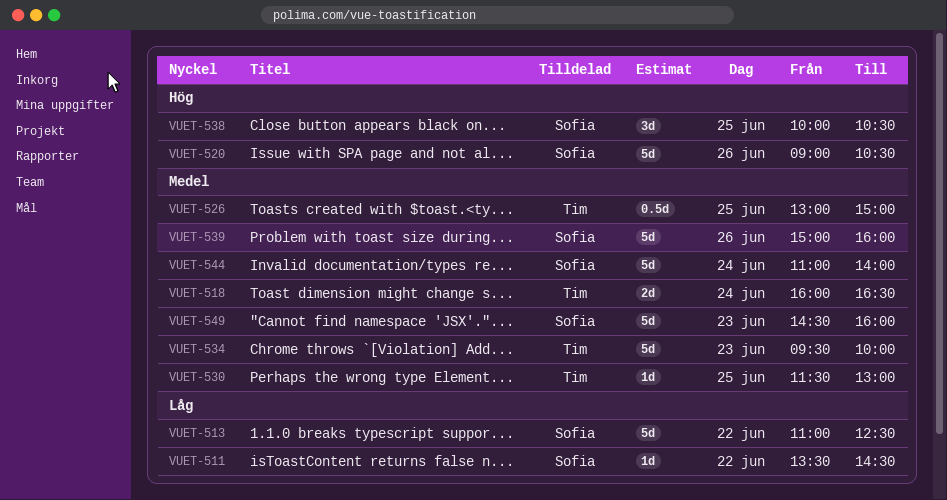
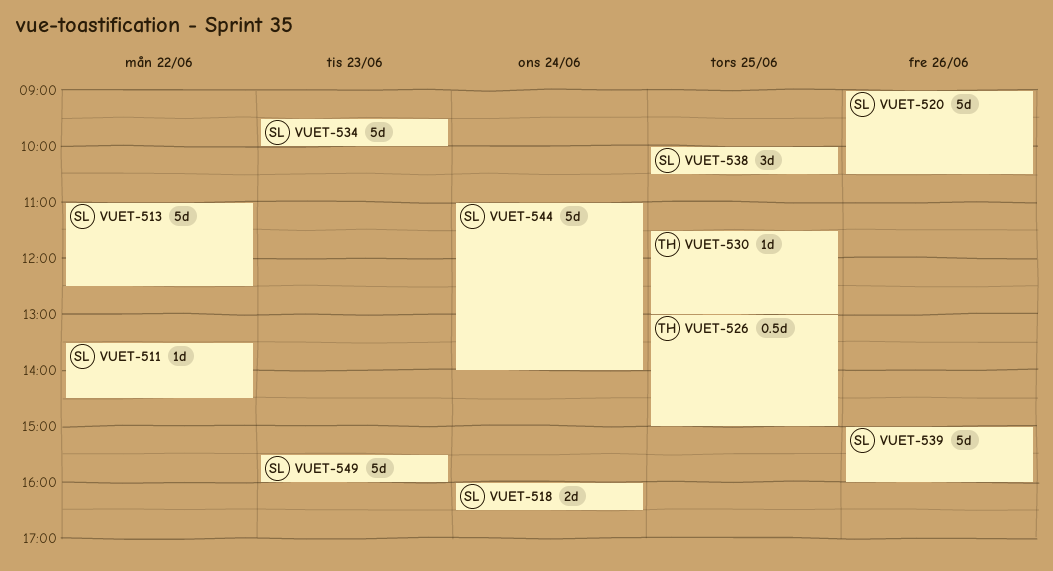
VUET-518, owner: Tim -> Sofia
VUET-534, owner: Tim -> Sofia
VUET-549, begins: 14:30 -> 15:30

